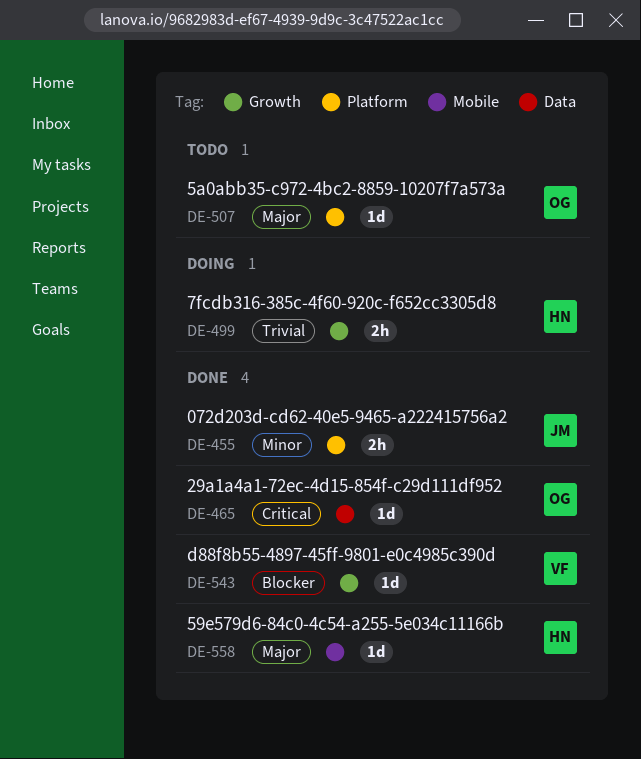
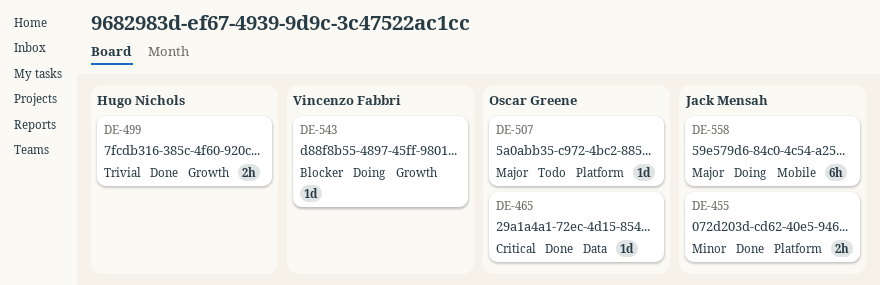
DE-499, status: Doing -> Done
DE-543, status: Done -> Doing
DE-558, status: Done -> Doing
DE-558, owner: Hugo Nichols -> Jack Mensah
DE-558, estimate: 1d -> 6h

